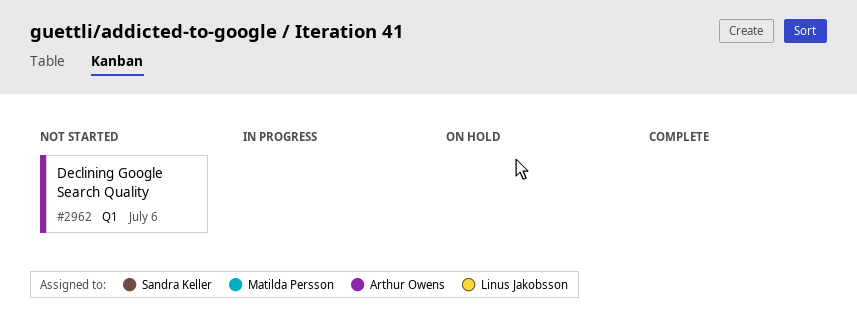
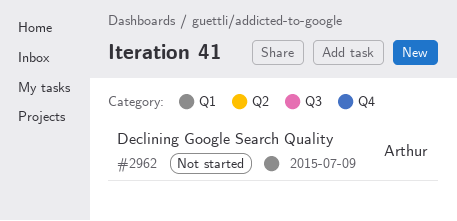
#2962, due: Jul 6 -> Jul 9

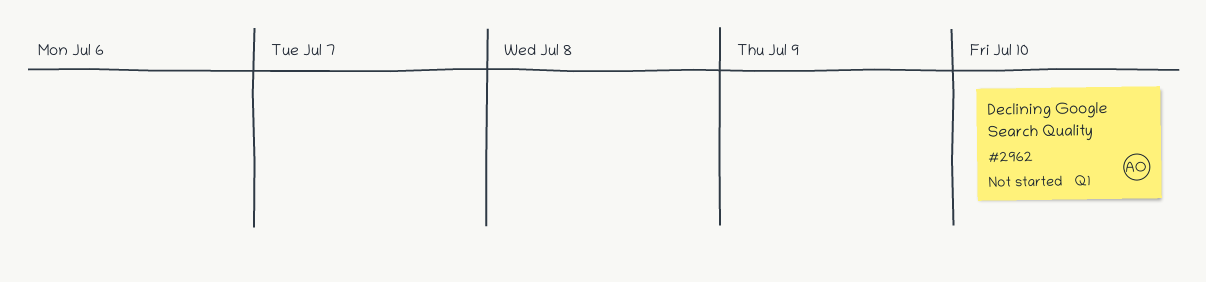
#2962, due: Jul 9 -> Jul 10

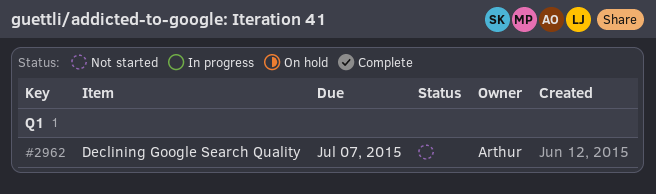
#2962, due: Jul 10 -> Jul 7

